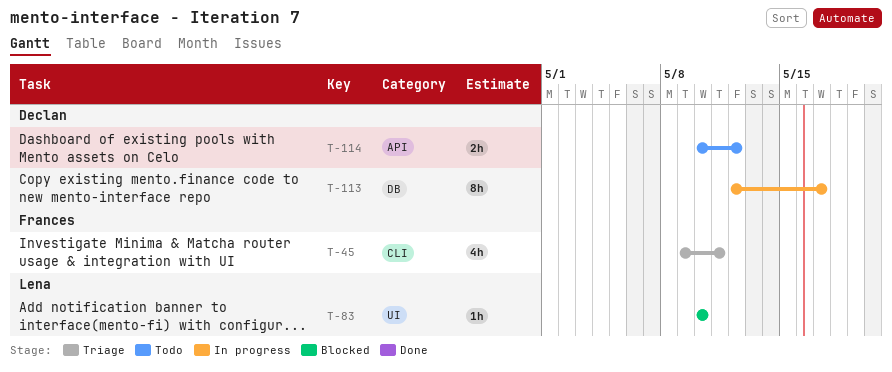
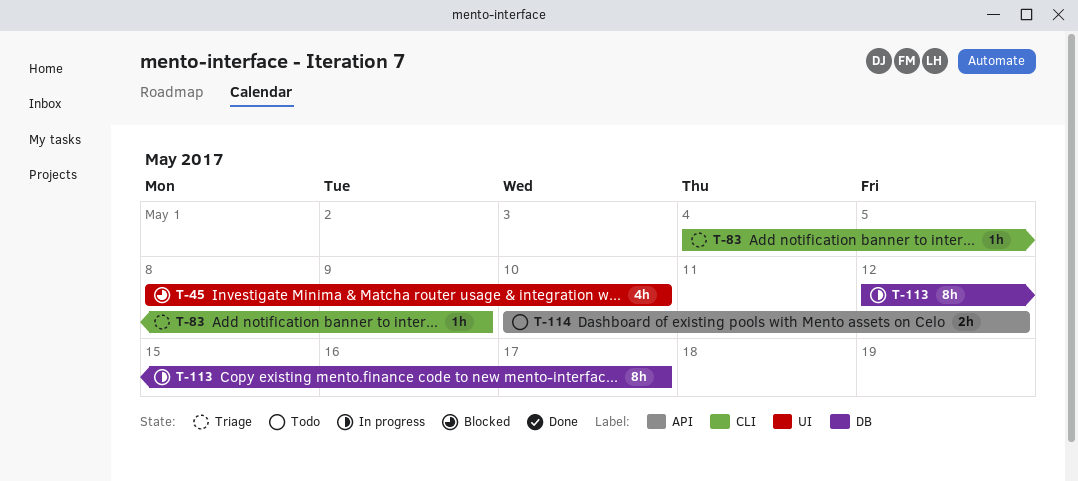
T-45, status: Triage -> Blocked
T-45, label: CLI -> UI
T-45, start: May 9 -> May 8
T-45, due: May 11 -> May 10
T-83, status: Blocked -> Triage
T-83, label: UI -> CLI
T-83, start: May 10 -> May 4
T-83, due: May 10 -> May 9

